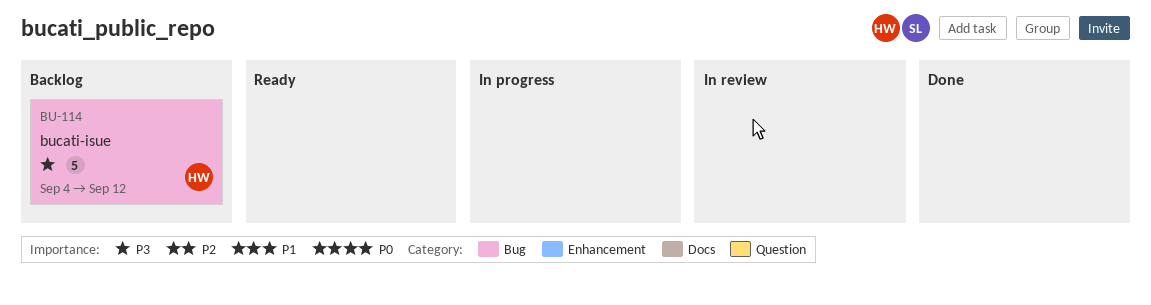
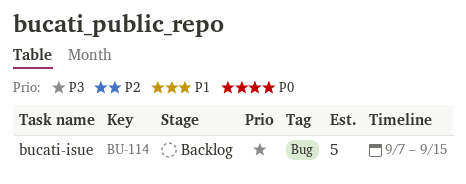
BU-114, start: Sep 4 -> Sep 7
BU-114, due: Sep 12 -> Sep 15

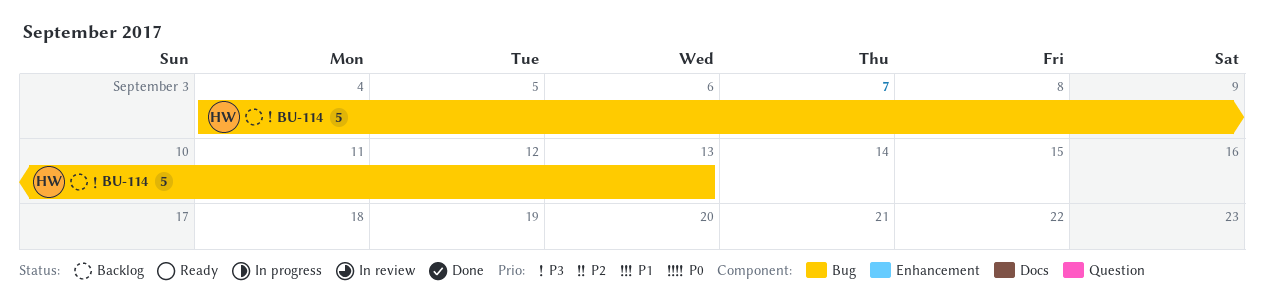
BU-114, start: Sep 7 -> Sep 4
BU-114, due: Sep 15 -> Sep 13

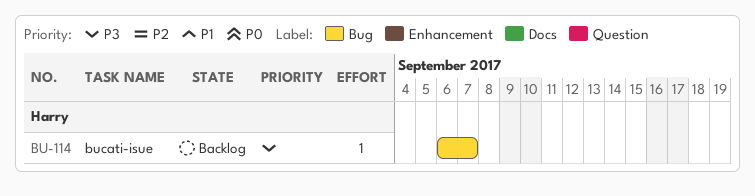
BU-114, estimate: 5 -> 1
BU-114, start: Sep 4 -> Sep 6
BU-114, due: Sep 13 -> Sep 7

